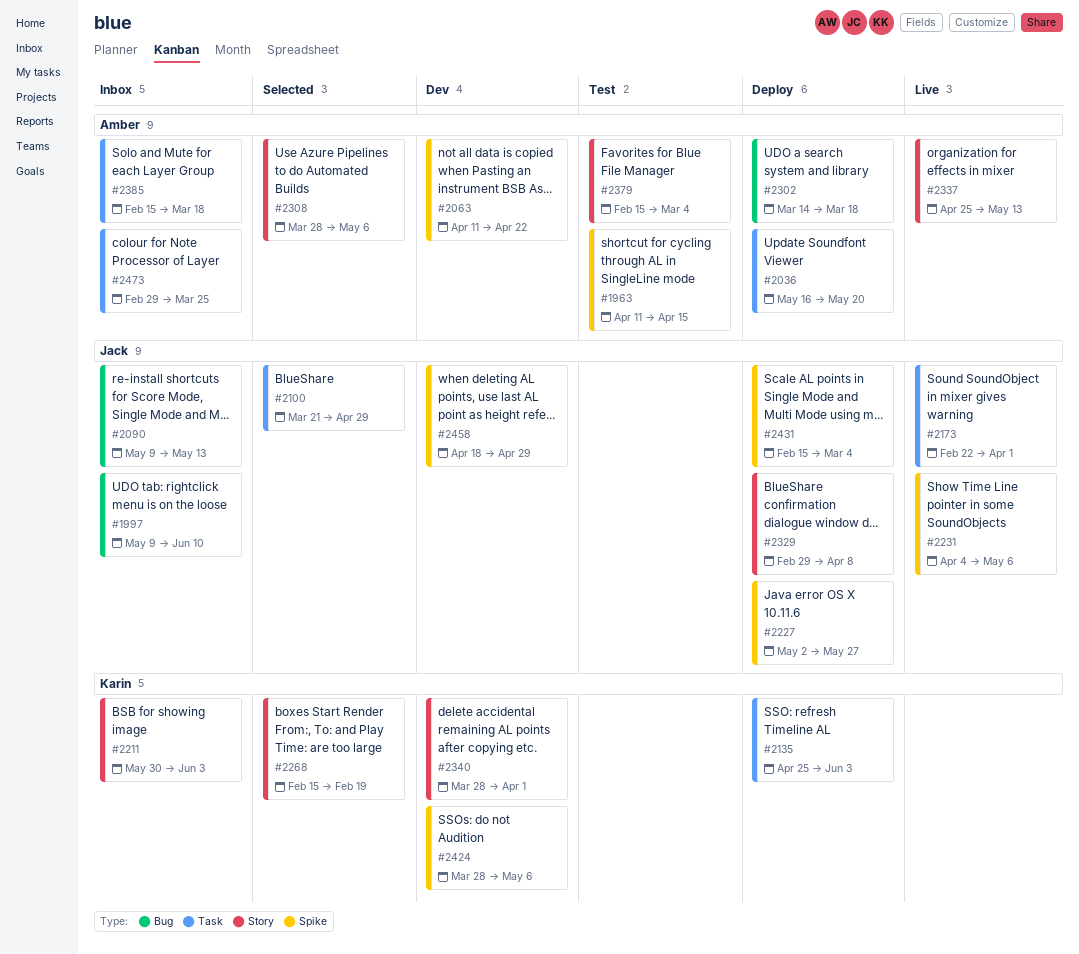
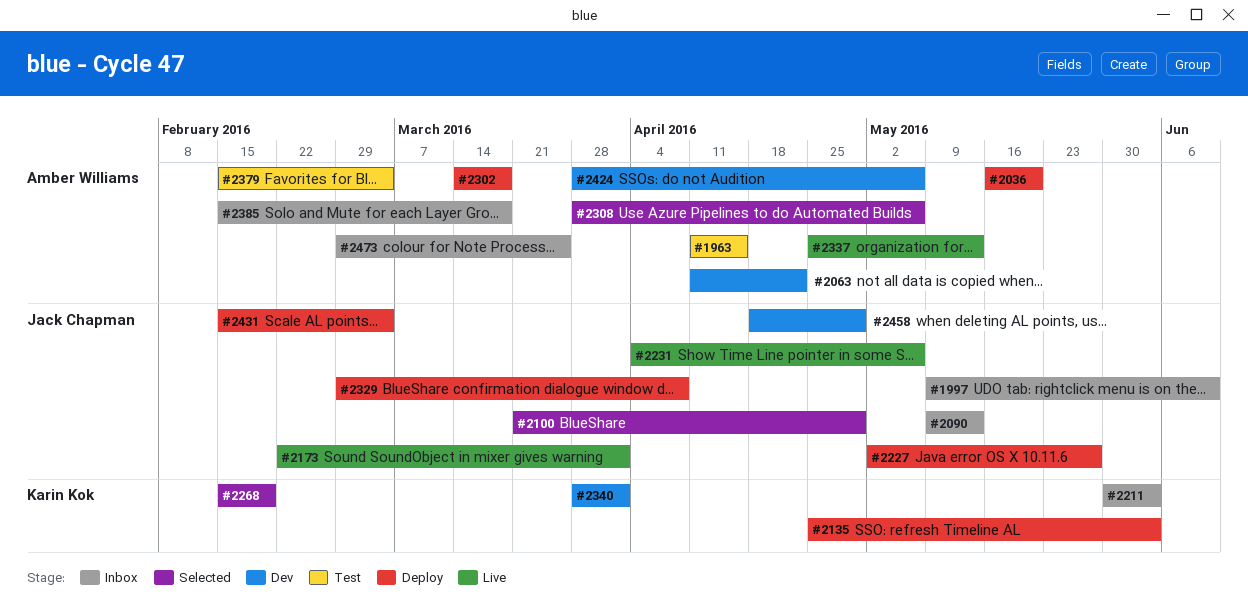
#2424, owner: Karin Kok -> Amber Williams

